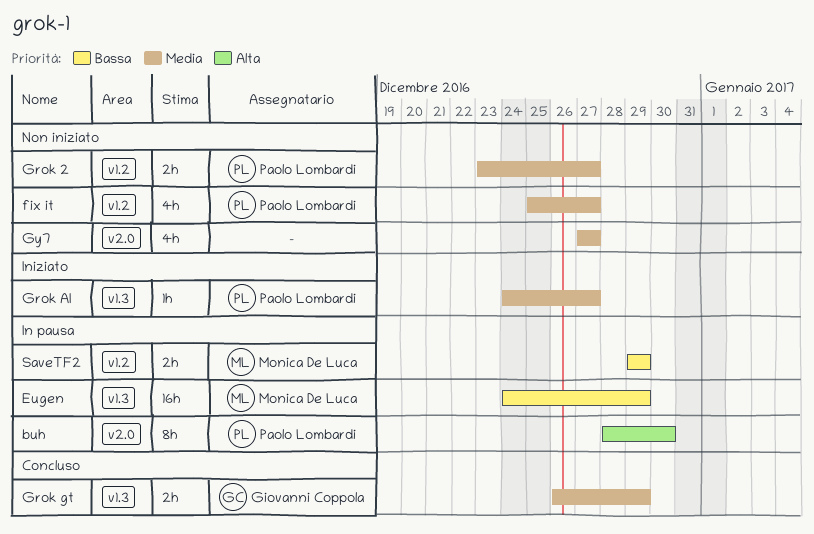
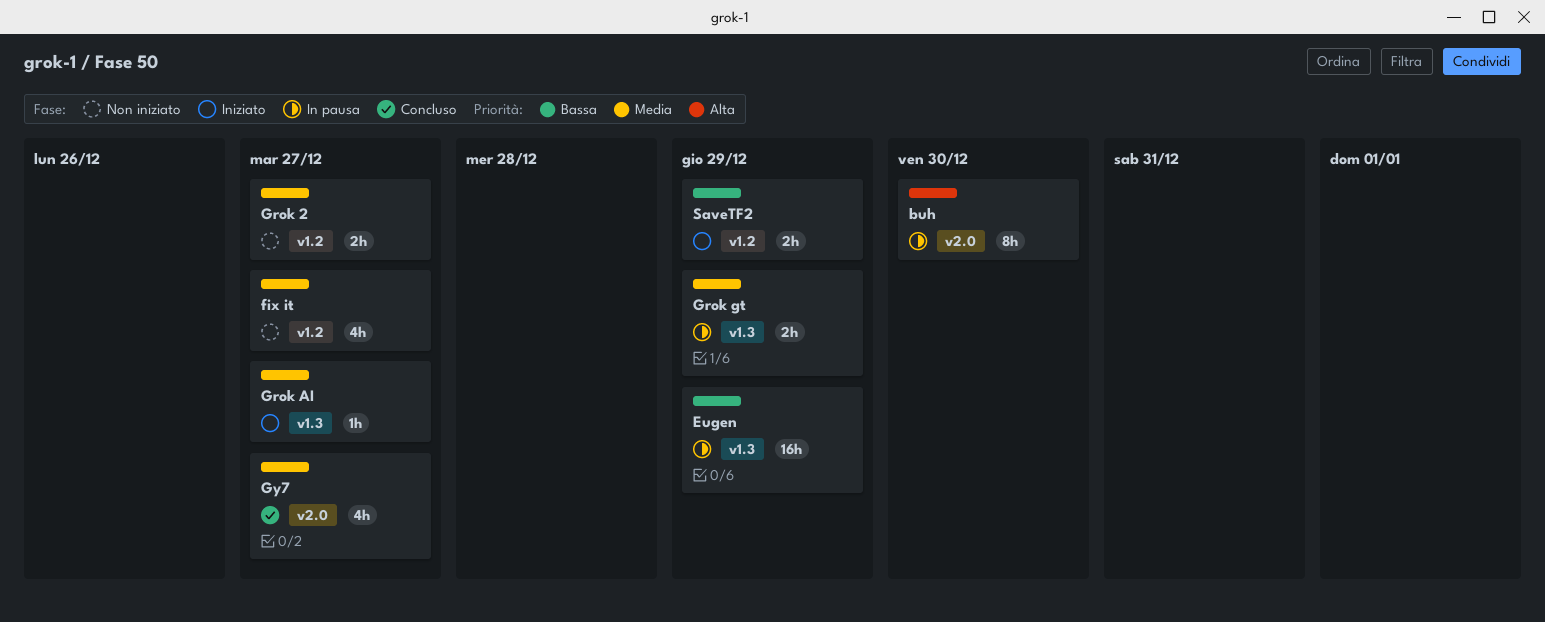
Grok gt, status: Concluso -> In pausa
Gy7, status: Non iniziato -> Concluso
SaveTF2, status: In pausa -> Iniziato

